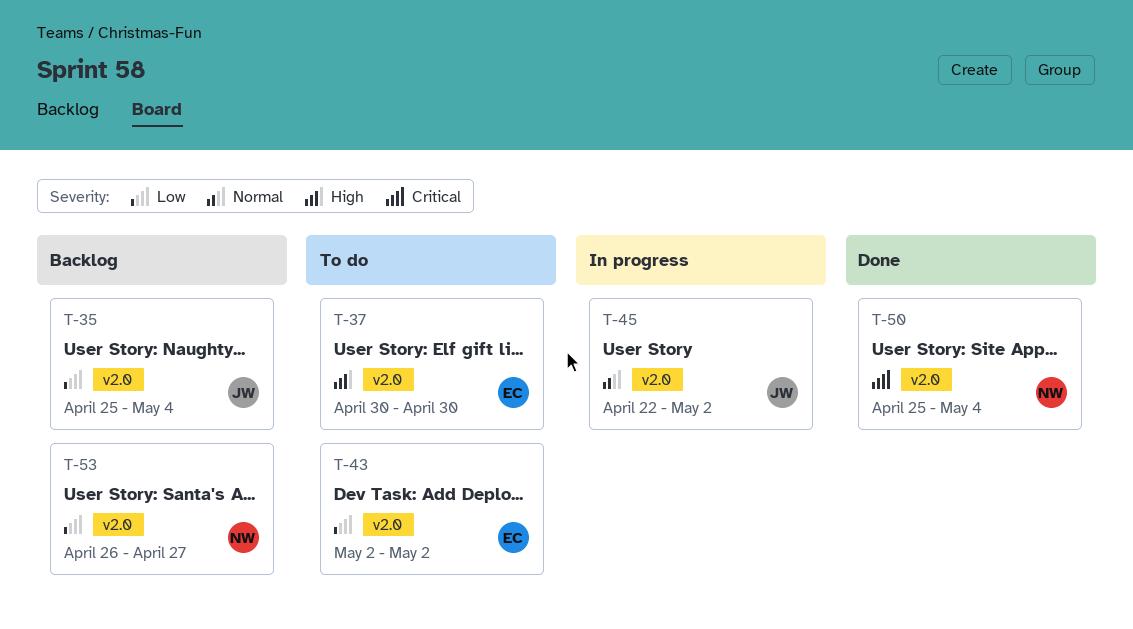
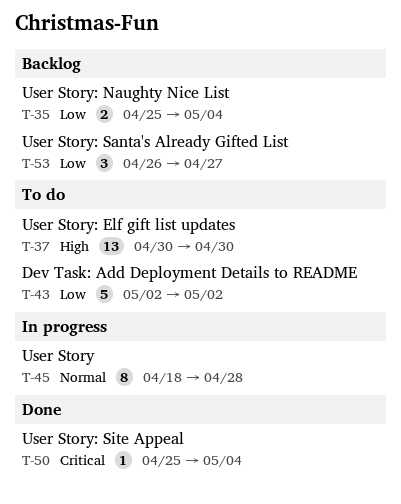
T-45, start: Apr 22 -> Apr 18
T-45, due: May 2 -> Apr 28

